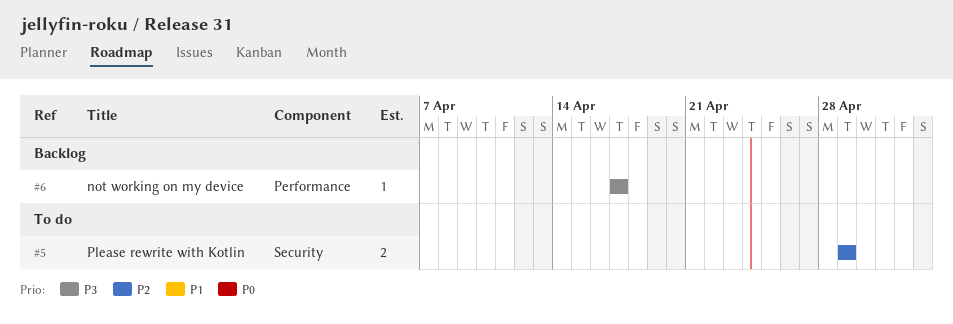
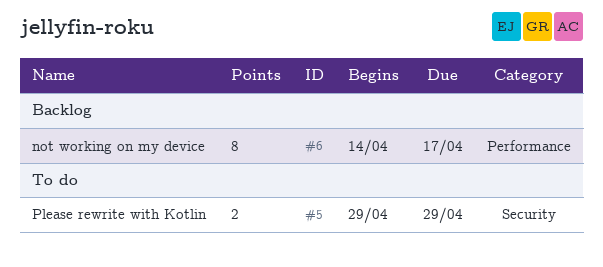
#6, estimate: 1 -> 8
#6, start: Apr 17 -> Apr 14

